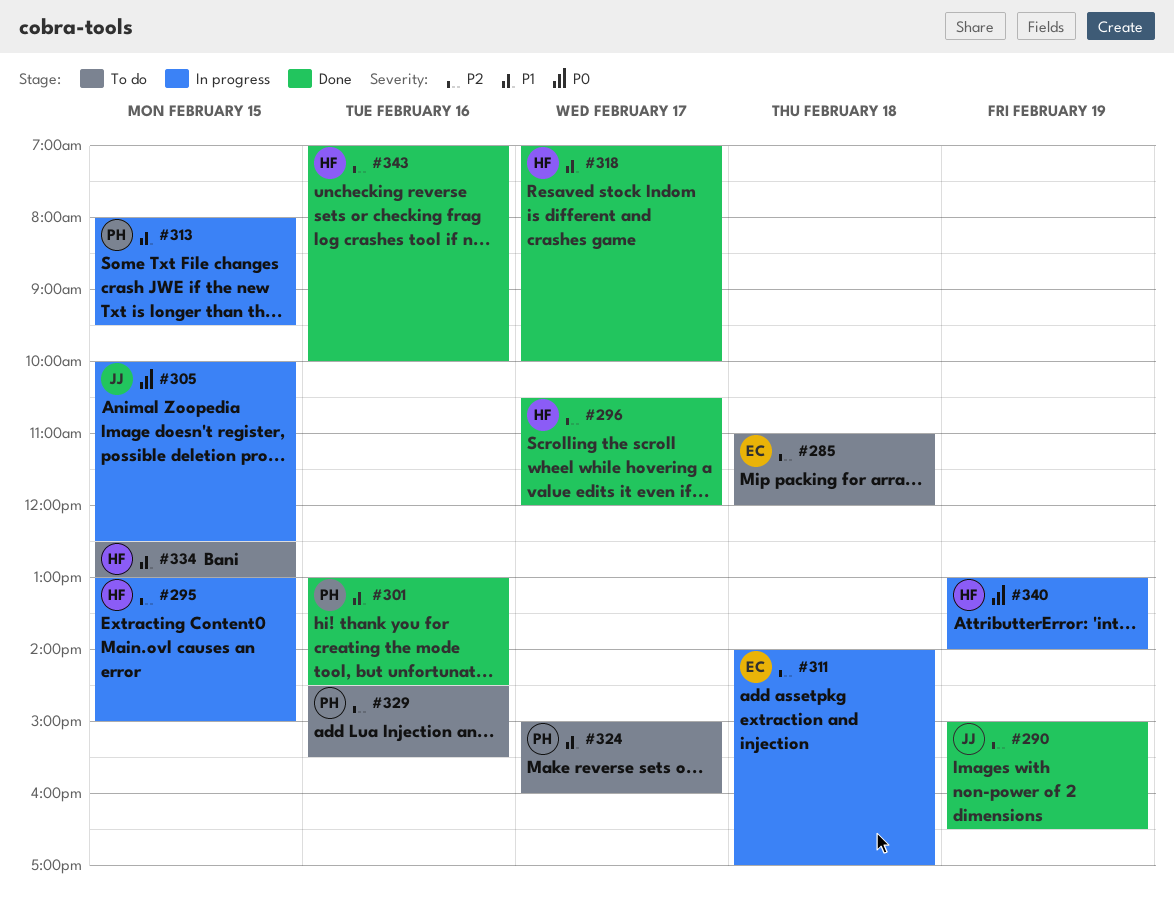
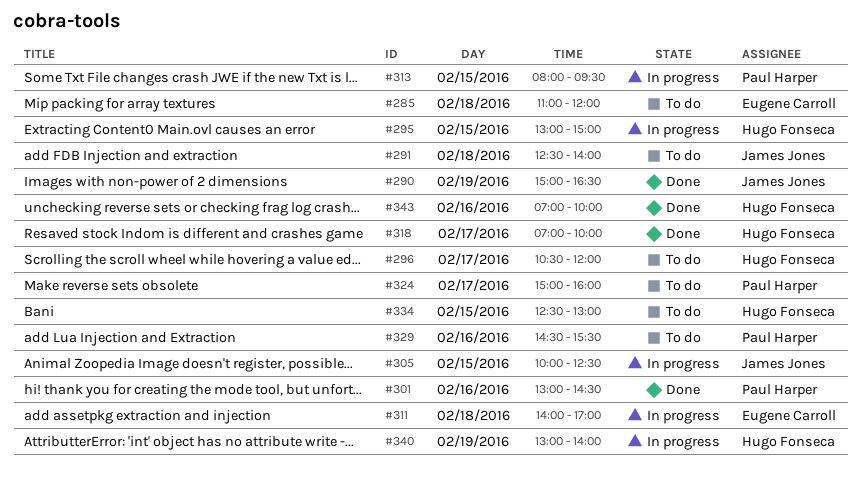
#291: none -> present
#296, status: Done -> To do

